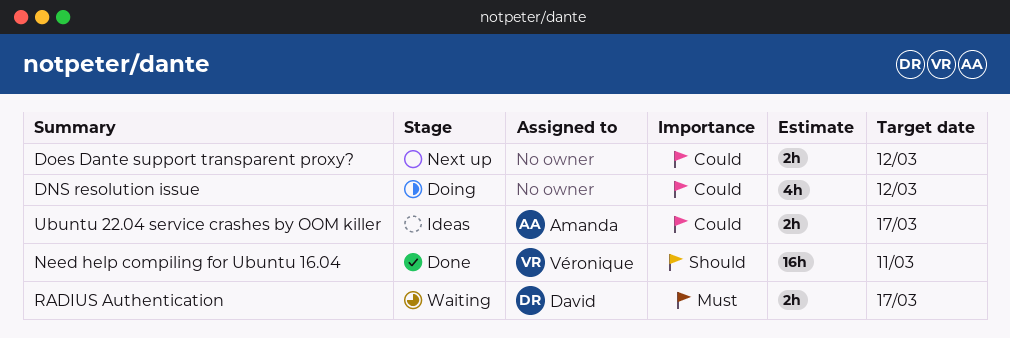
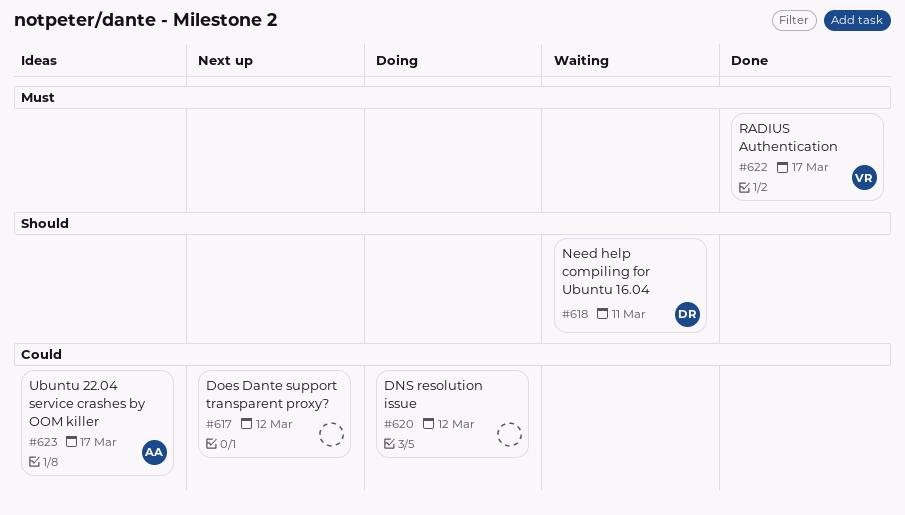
Need help compiling for Ubuntu 16.04, status: Done -> Waiting
Need help compiling for Ubuntu 16.04, owner: Véronique -> David
RADIUS Authentication, status: Waiting -> Done
RADIUS Authentication, owner: David -> Véronique

